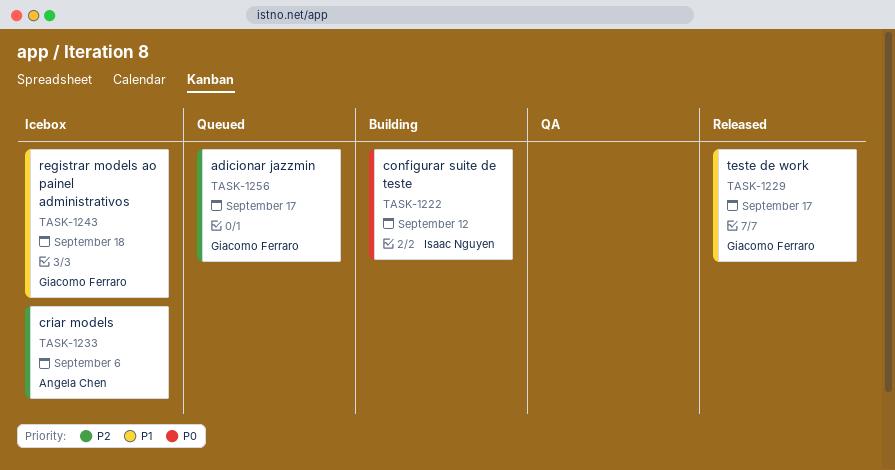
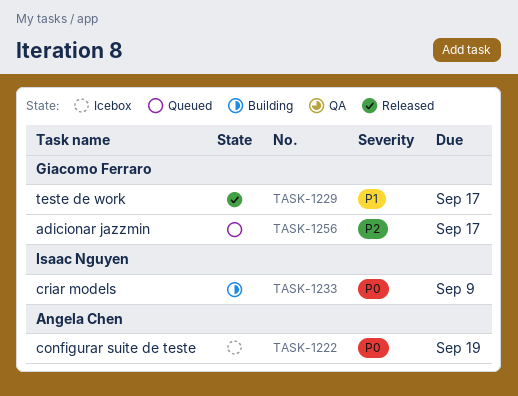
TASK-1222, status: Building -> Icebox
TASK-1222, owner: Isaac Nguyen -> Angela Chen
TASK-1222, due: Sep 12 -> Sep 19
TASK-1233, status: Icebox -> Building
TASK-1233, owner: Angela Chen -> Isaac Nguyen
TASK-1233, priority: P2 -> P0
TASK-1233, due: Sep 6 -> Sep 9
TASK-1243: present -> none

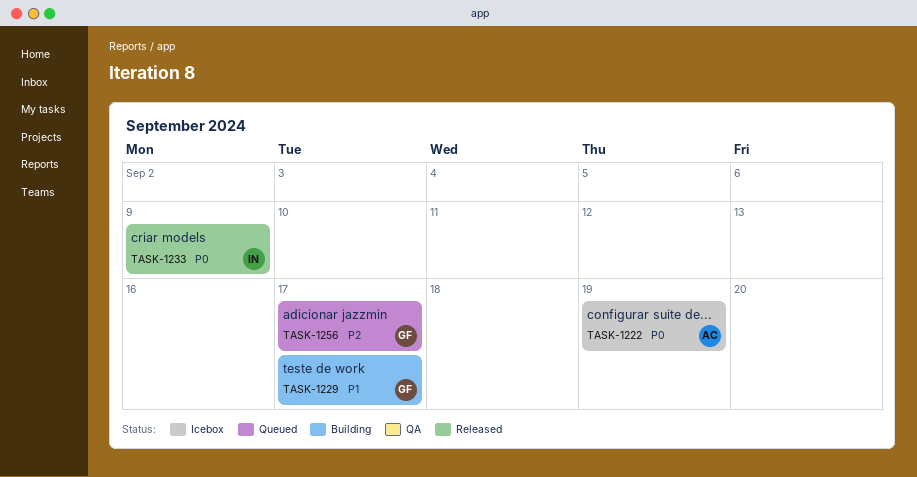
TASK-1229, status: Released -> Building
TASK-1233, status: Building -> Released

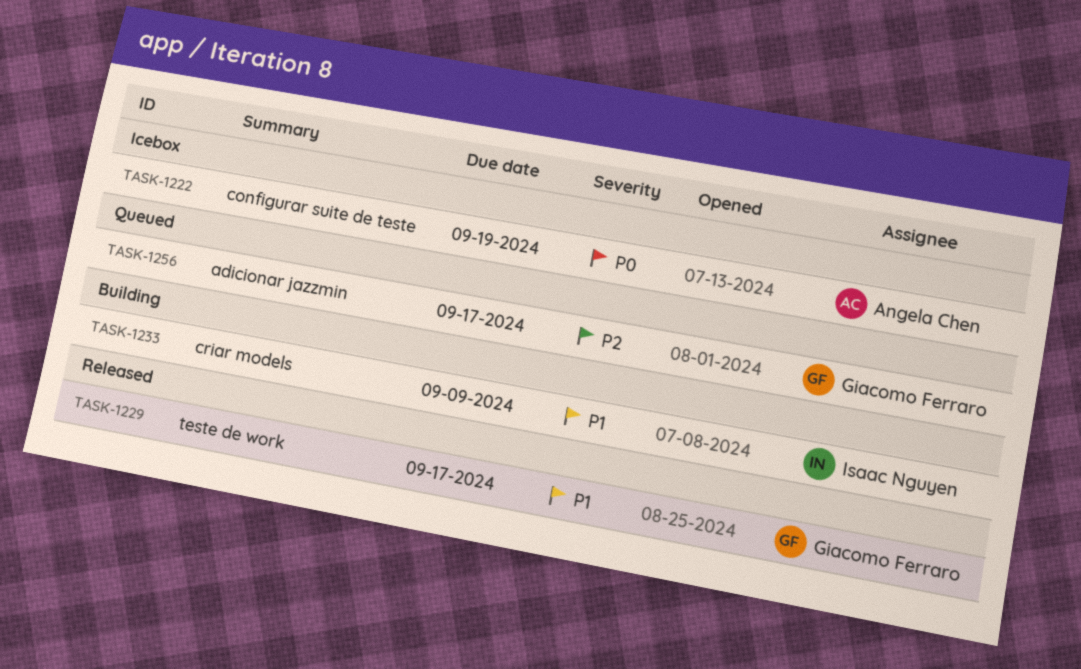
TASK-1229, status: Building -> Released
TASK-1233, status: Released -> Building
TASK-1233, priority: P0 -> P1

